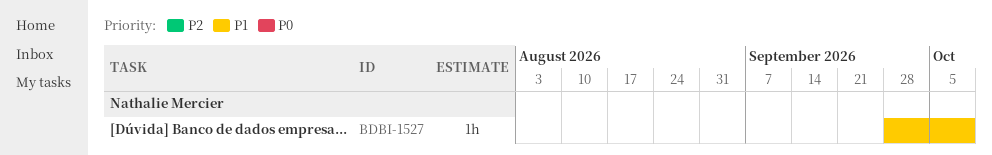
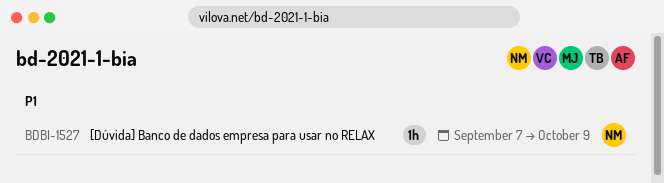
BDBI-1527, start: Sep 28 -> Sep 7

